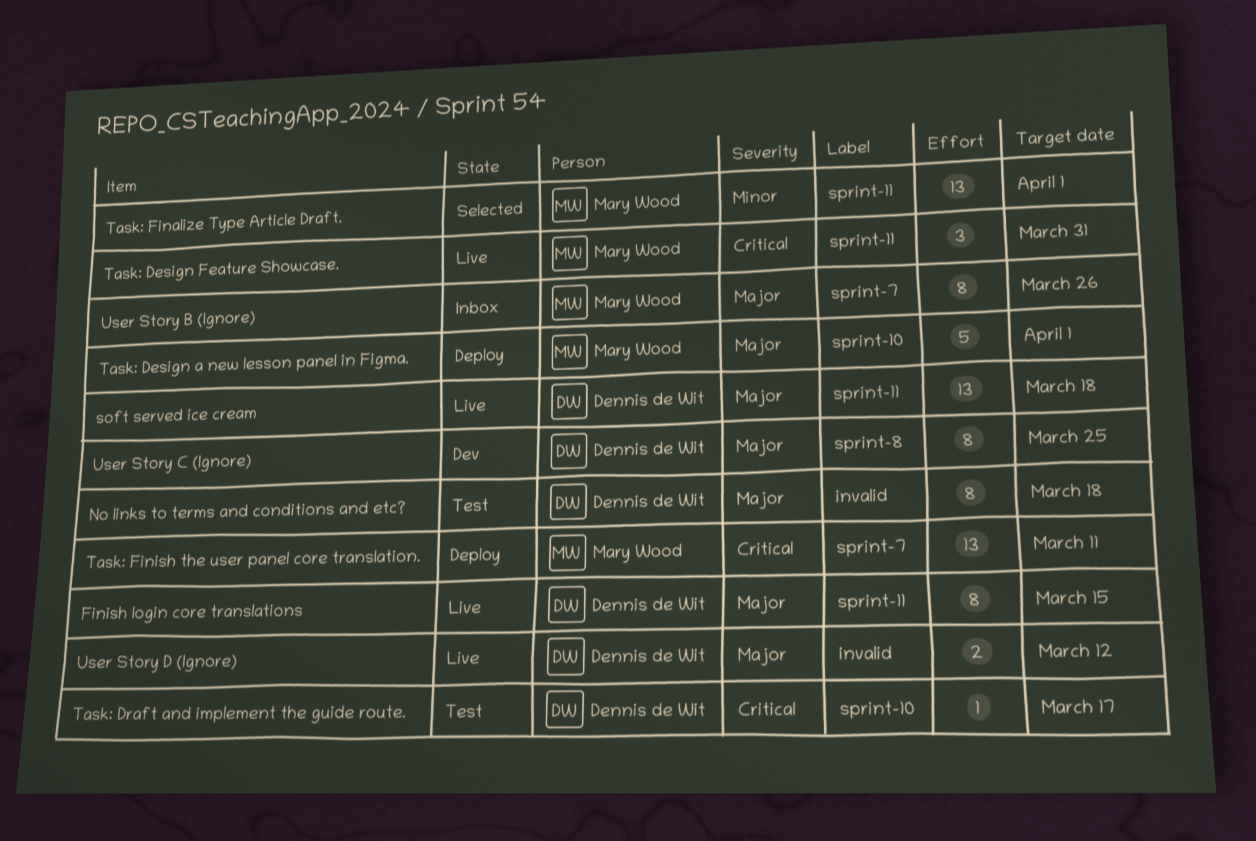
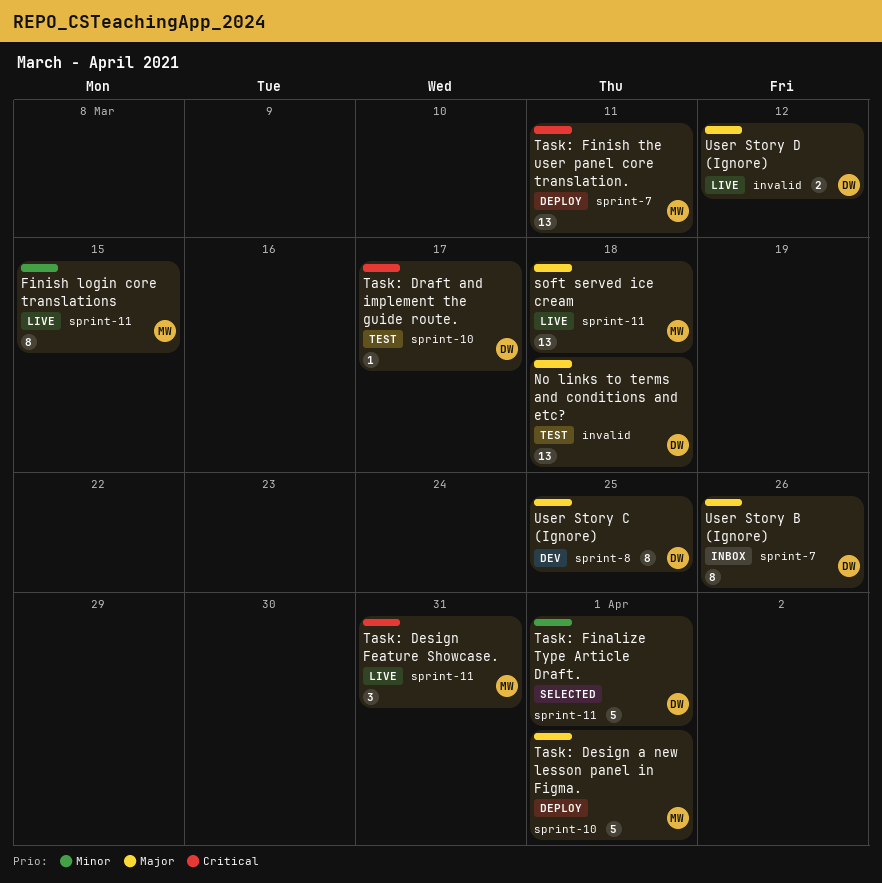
Finish login core translations, owner: Dennis de Wit -> Mary Wood
Finish login core translations, priority: Major -> Minor
No links to terms and conditions and etc?, estimate: 8 -> 13
soft served ice cream, owner: Dennis de Wit -> Mary Wood
Task: Finalize Type Article Draft., owner: Mary Wood -> Dennis de Wit
Task: Finalize Type Article Draft., estimate: 13 -> 5
User Story B (Ignore), owner: Mary Wood -> Dennis de Wit

